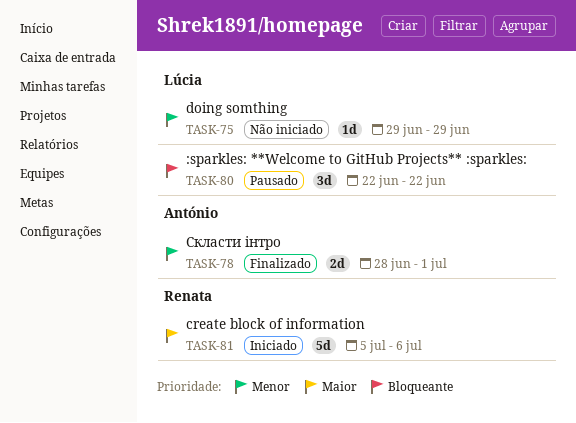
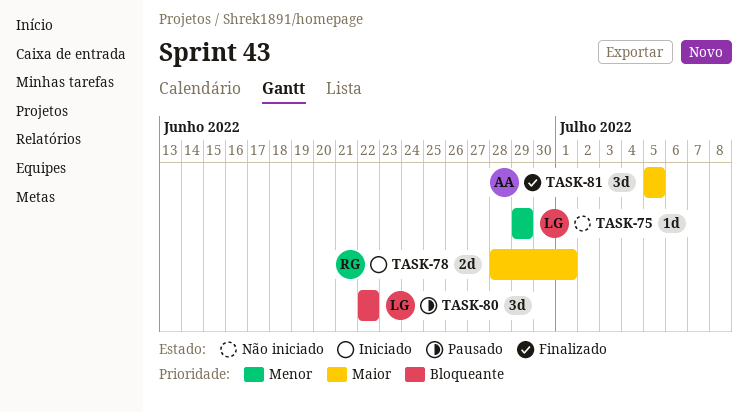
TASK-78, status: Finalizado -> Iniciado
TASK-78, owner: António -> Renata
TASK-78, priority: Menor -> Maior
TASK-81, status: Iniciado -> Finalizado
TASK-81, owner: Renata -> António
TASK-81, estimate: 5d -> 3d
TASK-81, due: Jul 6 -> Jul 5

